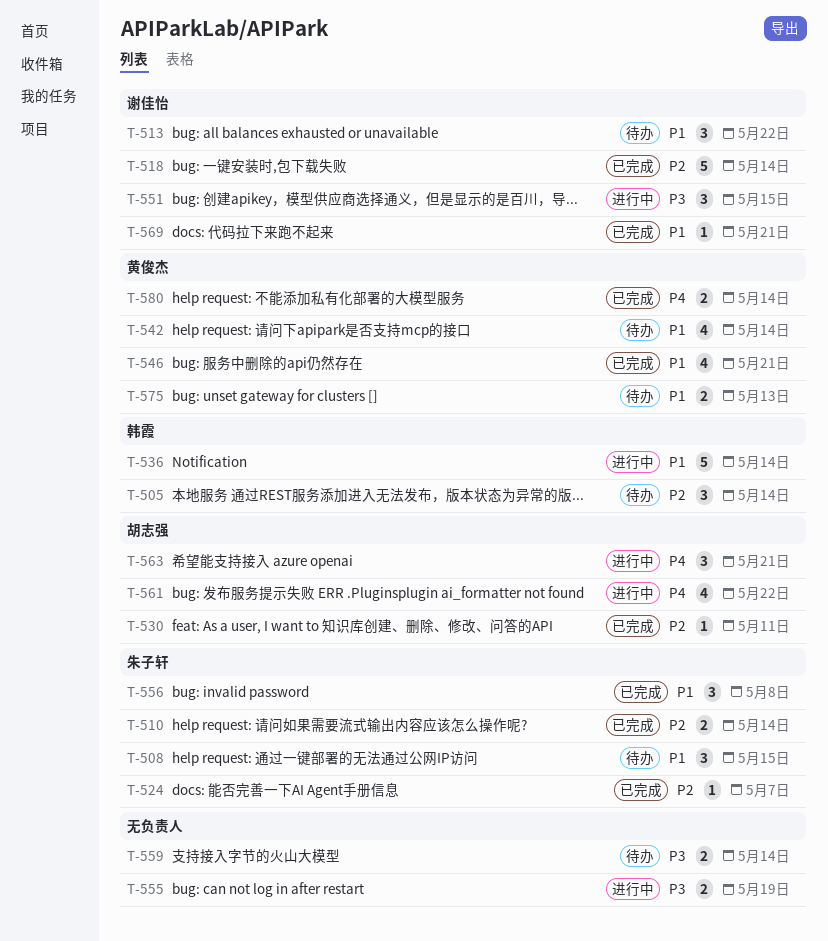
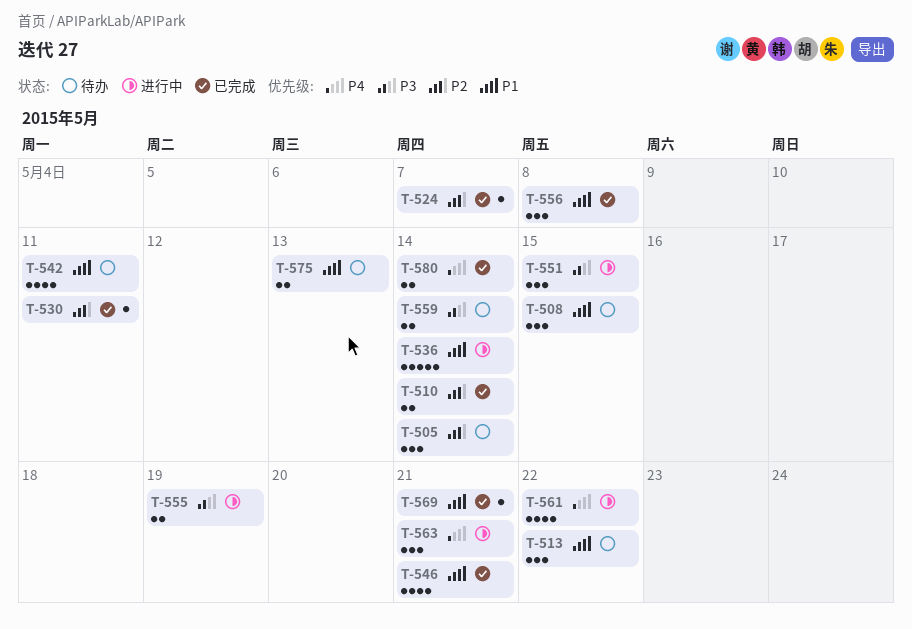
T-518: present -> none
T-542, due: May 14 -> May 11

